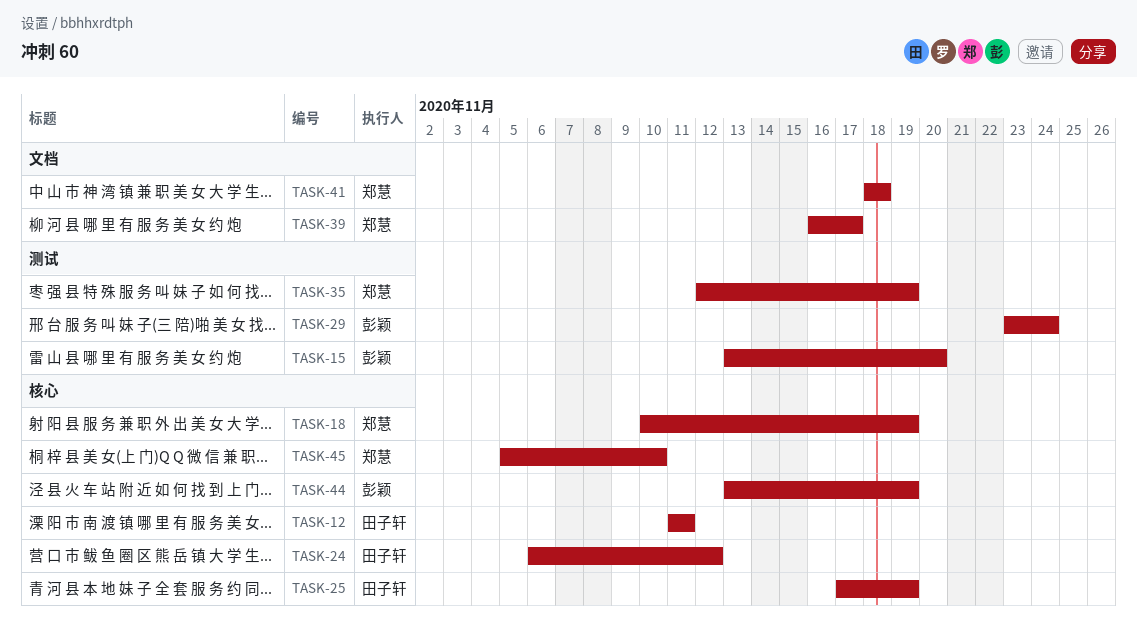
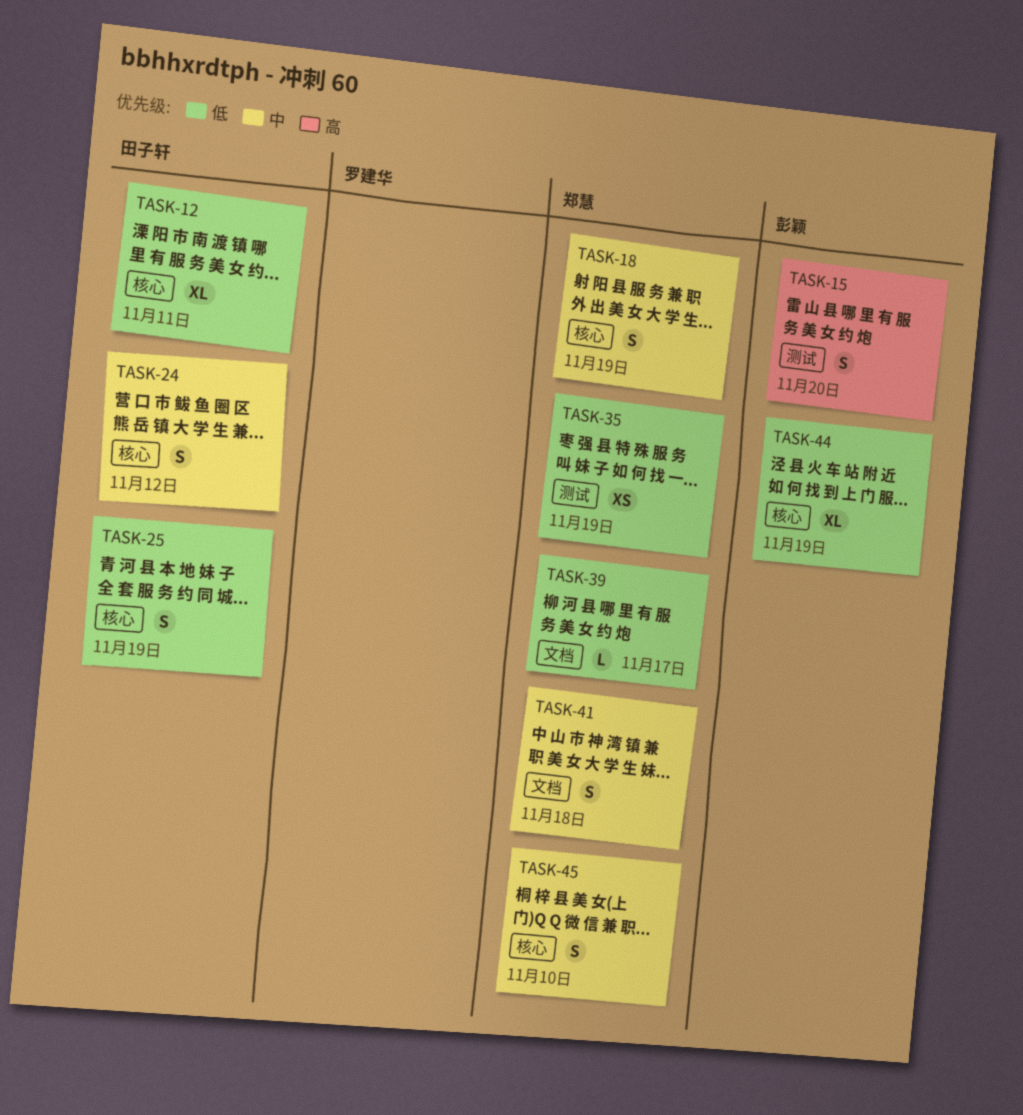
TASK-29: present -> none

